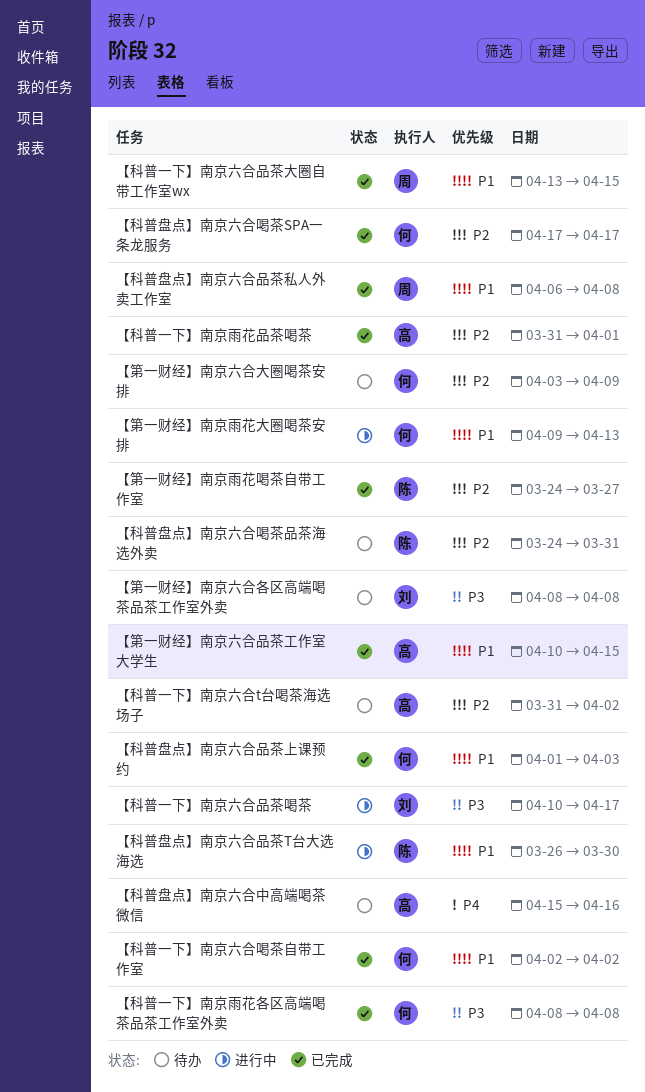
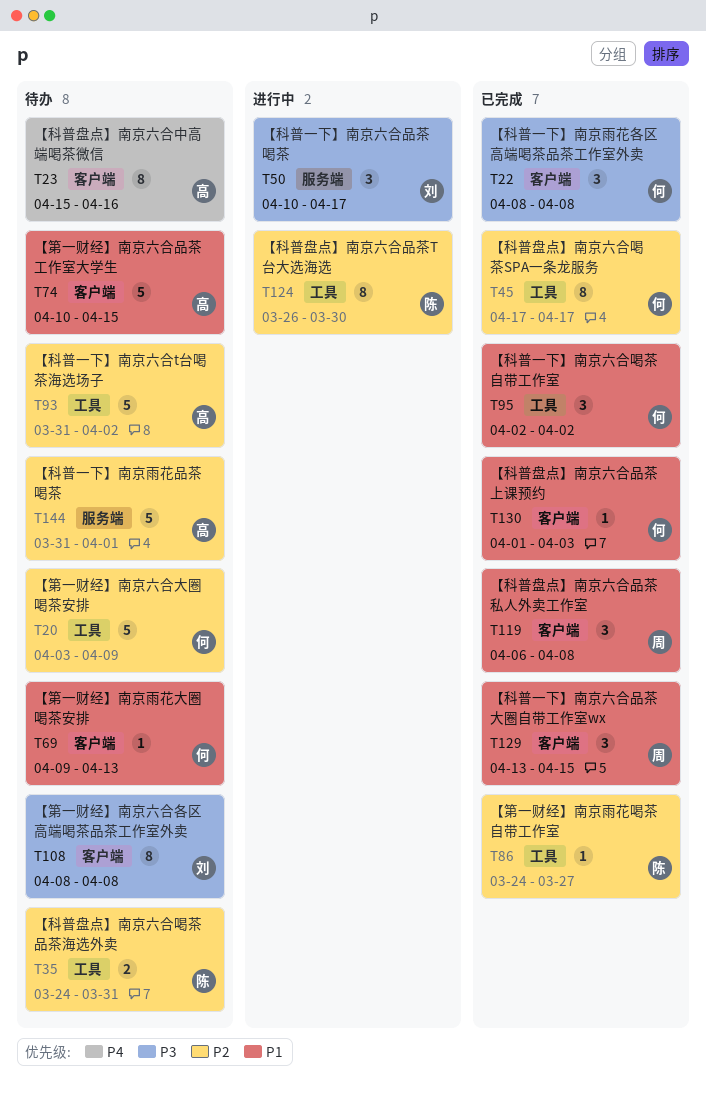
【科普一下】南京雨花品茶喝茶, status: 已完成 -> 待办
【科普盘点】南京六合品茶T台大选海选, priority: P1 -> P2
【第一财经】南京六合品茶工作室大学生, status: 已完成 -> 待办
【第一财经】南京雨花大圈喝茶安排, status: 进行中 -> 待办

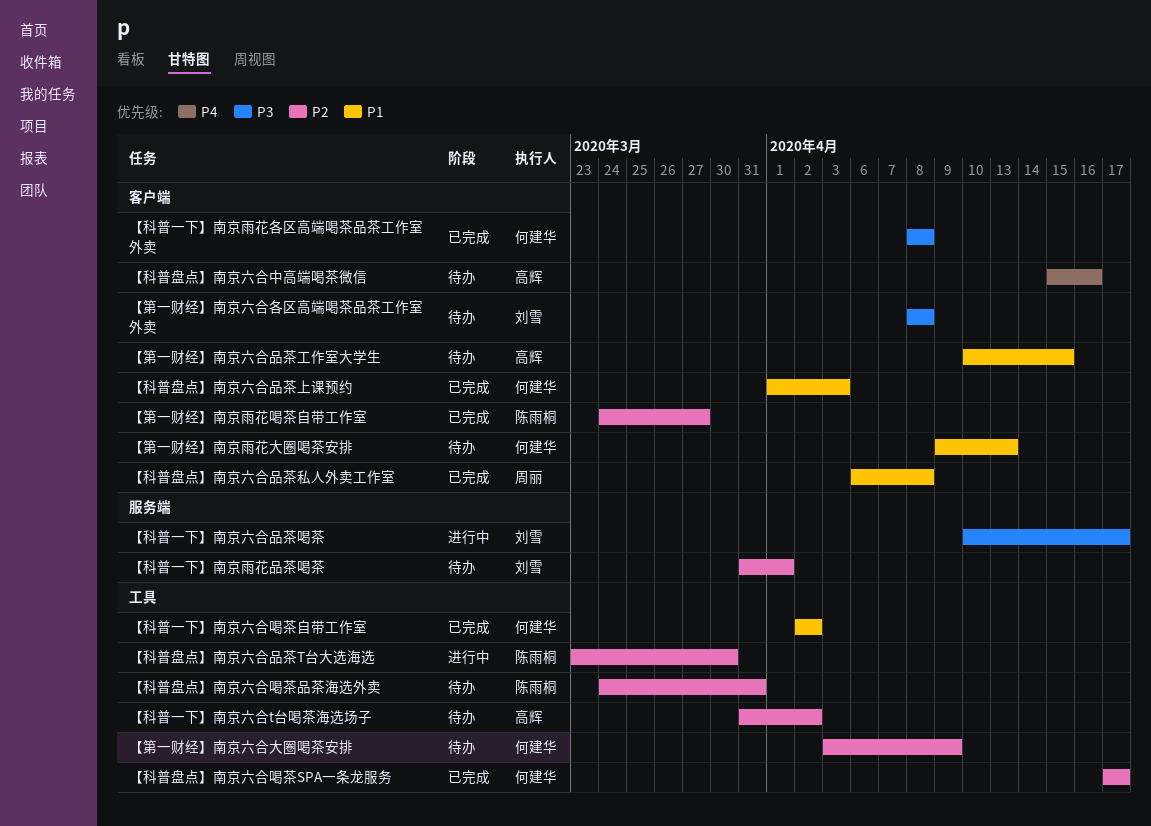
【科普一下】南京六合品茶大圈自带工作室wx: present -> none
【科普一下】南京雨花品茶喝茶, owner: 高辉 -> 刘雪
【科普盘点】南京六合品茶T台大选海选, start: Mar 26 -> Mar 23
【第一财经】南京雨花喝茶自带工作室, label: 工具 -> 客户端

